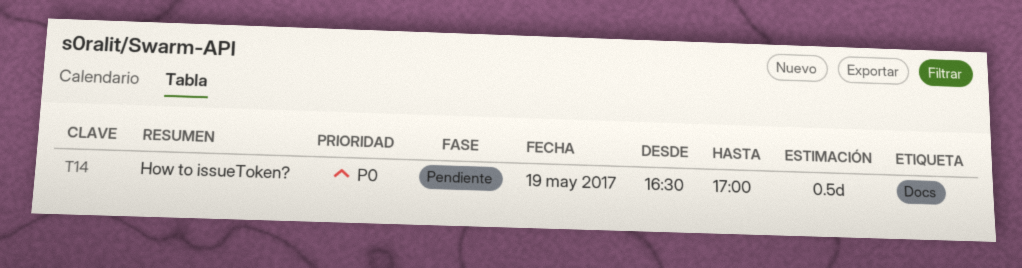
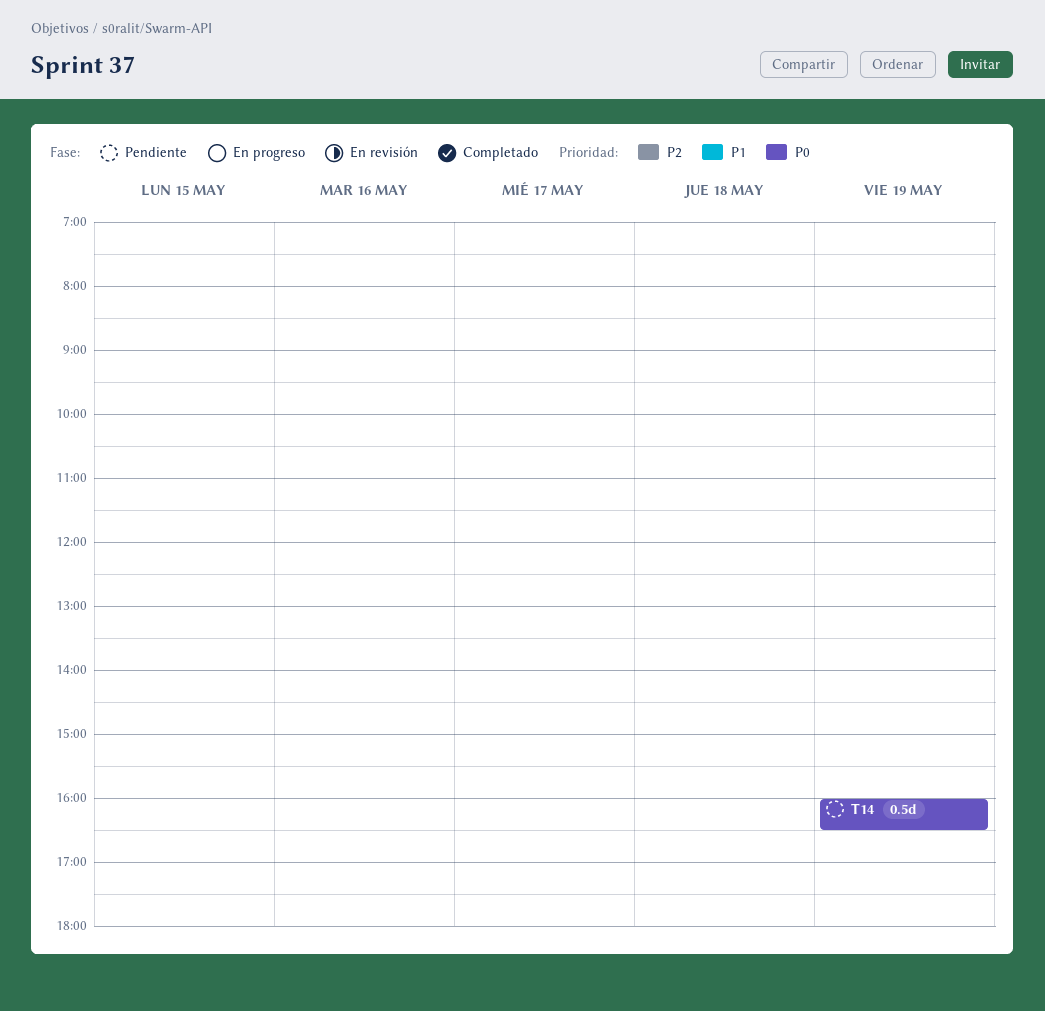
T14, begins: 16:30 -> 16:00
T14, ends: 17:00 -> 16:30

